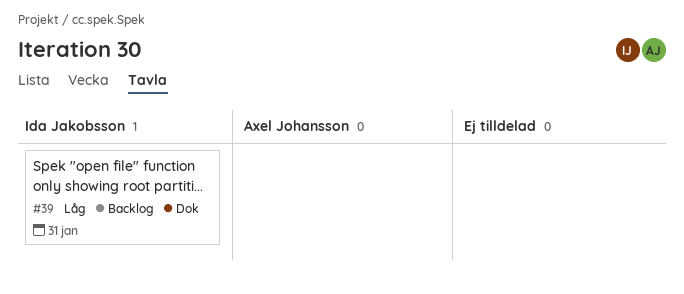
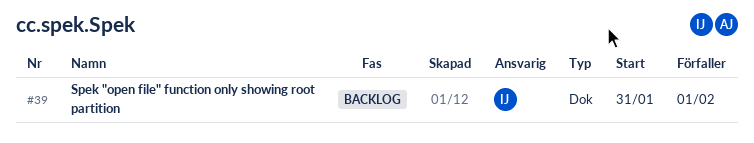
#39, due: Jan 31 -> Feb 1

